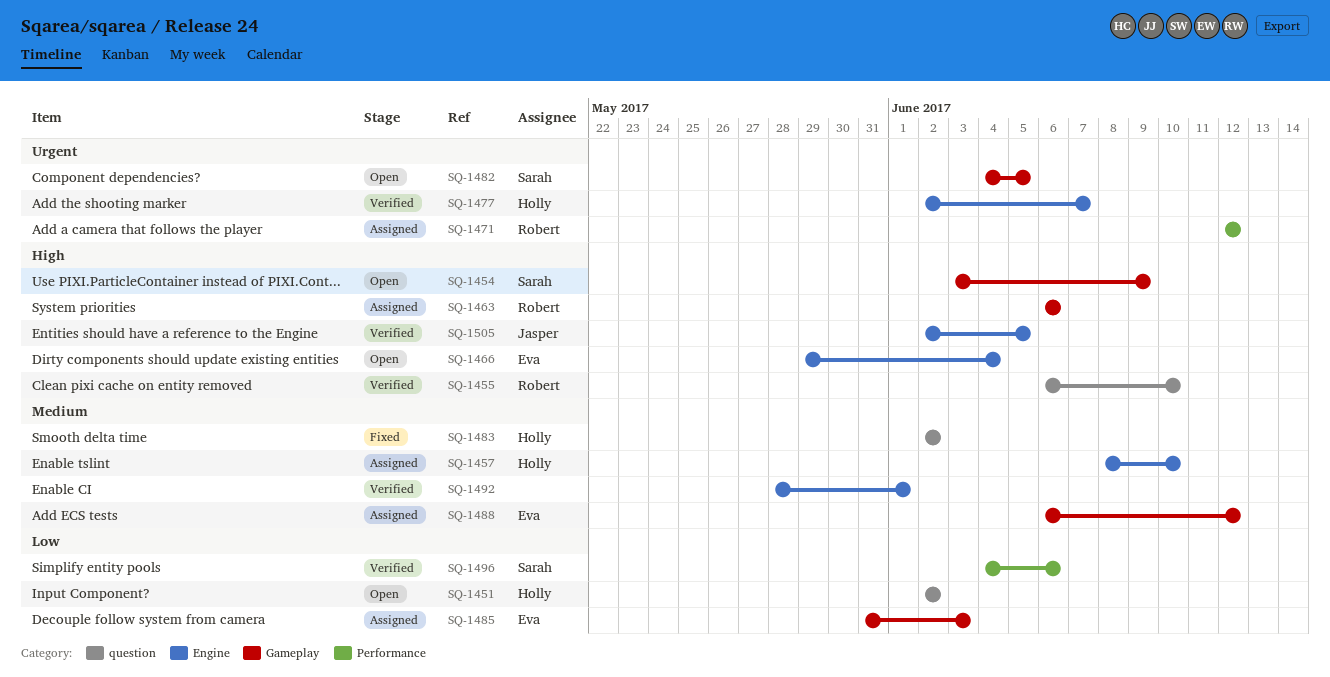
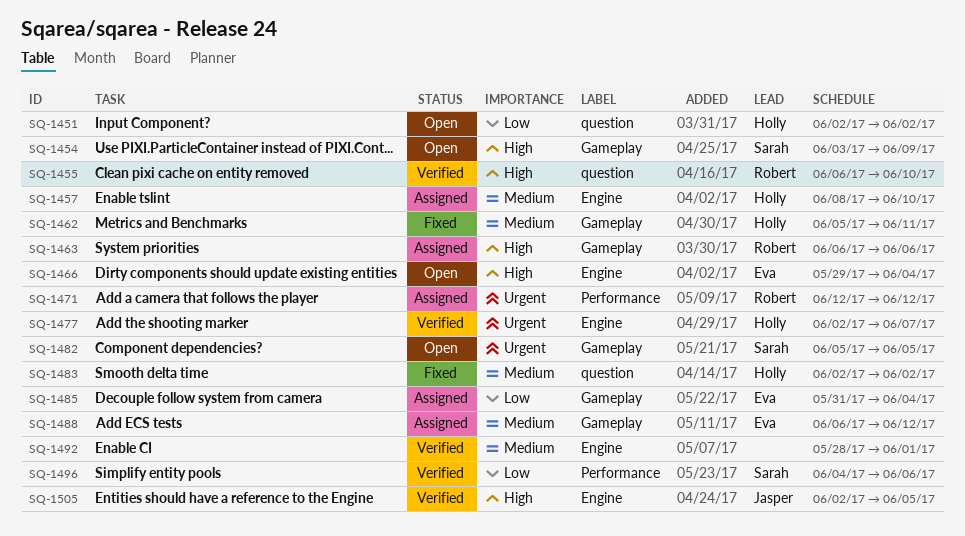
SQ-1462: none -> present
SQ-1482, start: Jun 4 -> Jun 5
SQ-1485, due: Jun 3 -> Jun 4

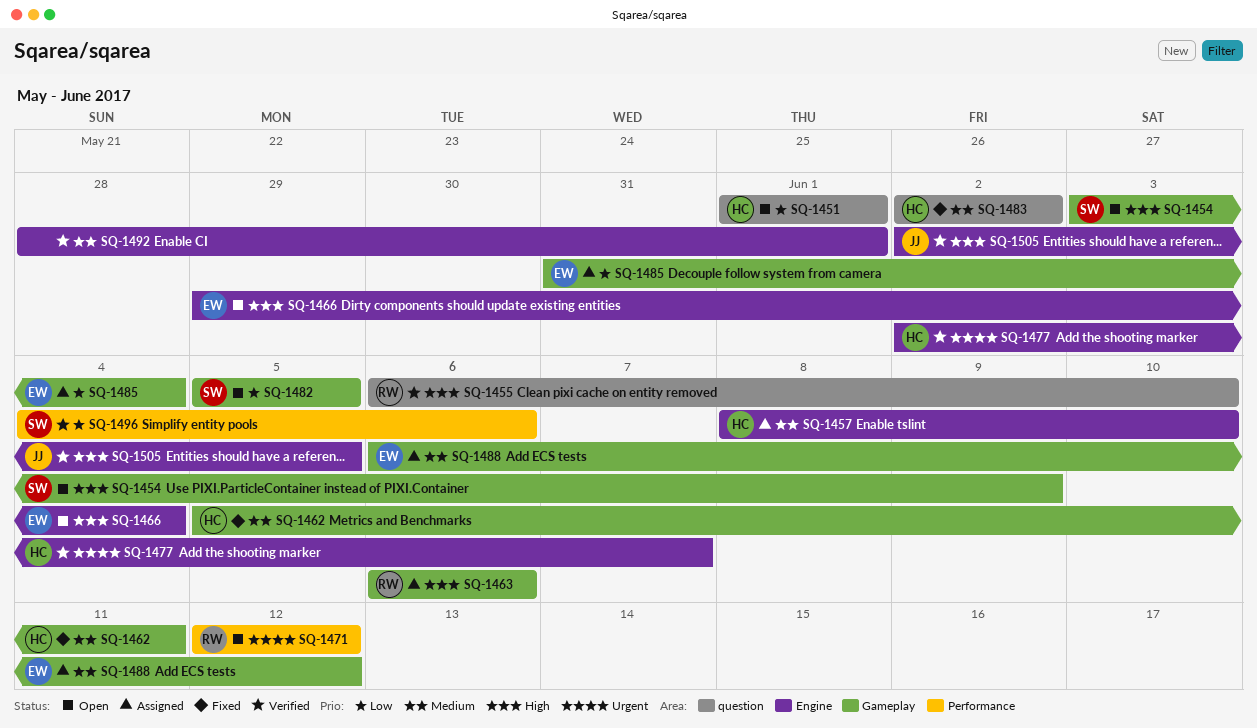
SQ-1451, start: Jun 2 -> Jun 1
SQ-1451, due: Jun 2 -> Jun 1
SQ-1471, status: Assigned -> Open
SQ-1482, priority: Urgent -> Low

